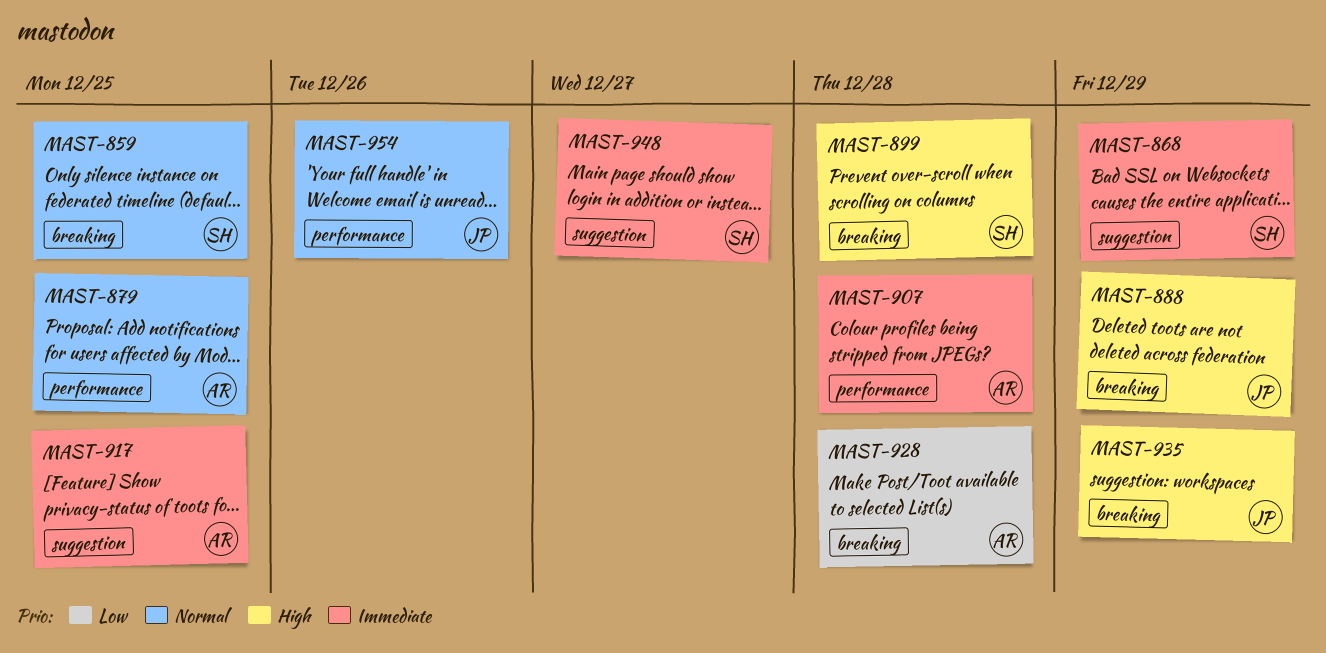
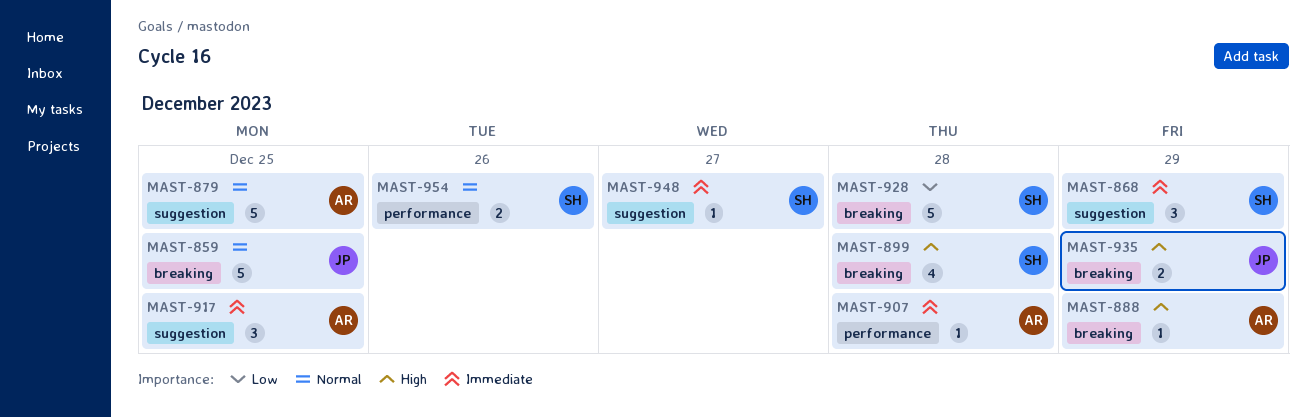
MAST-859, owner: SH -> JP
MAST-879, label: performance -> suggestion
MAST-888, owner: JP -> AR
MAST-928, owner: AR -> SH
MAST-954, owner: JP -> SH

